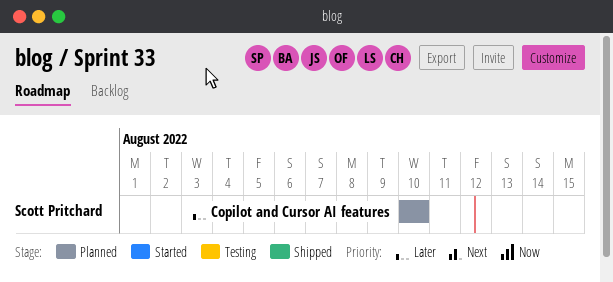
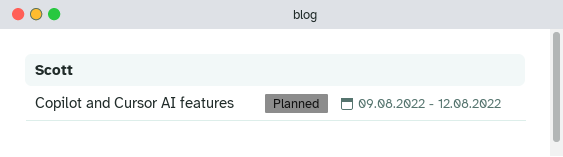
Copilot and Cursor AI features, start: Aug 10 -> Aug 9
Copilot and Cursor AI features, due: Aug 10 -> Aug 12

